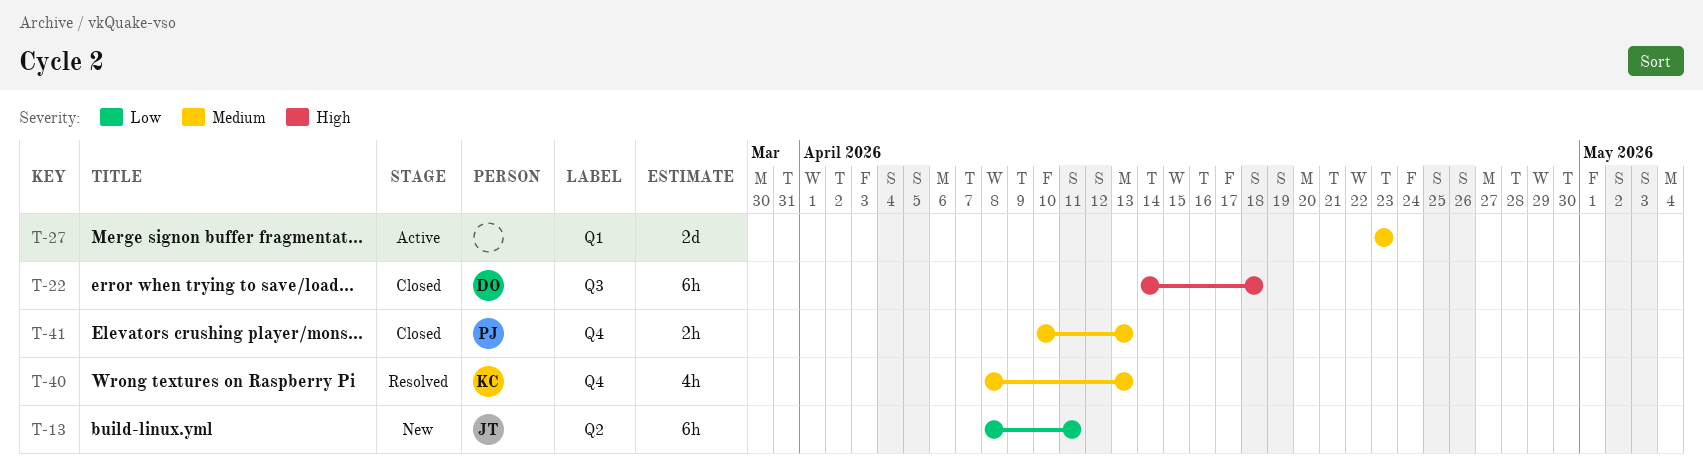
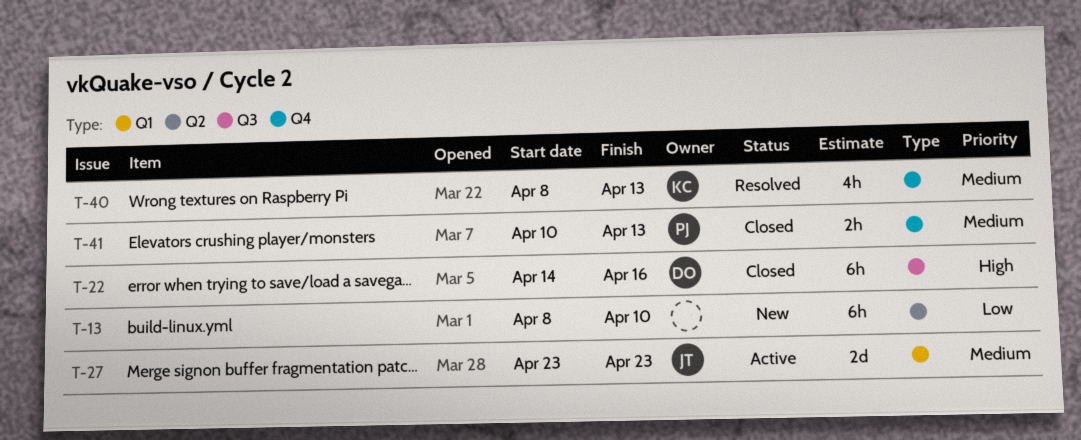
T-13, owner: JT -> none
T-13, due: Apr 11 -> Apr 10
T-22, due: Apr 18 -> Apr 16
T-27, owner: none -> JT

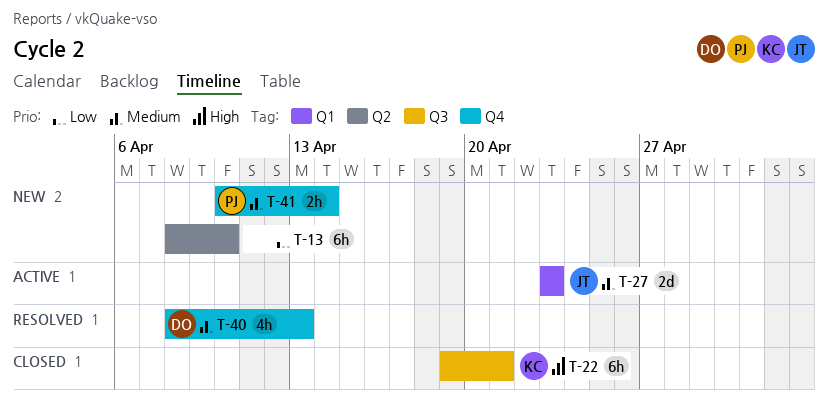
T-22, owner: DO -> KC
T-22, start: Apr 14 -> Apr 19
T-22, due: Apr 16 -> Apr 21
T-40, owner: KC -> DO
T-41, status: Closed -> New
T-41, due: Apr 13 -> Apr 14

